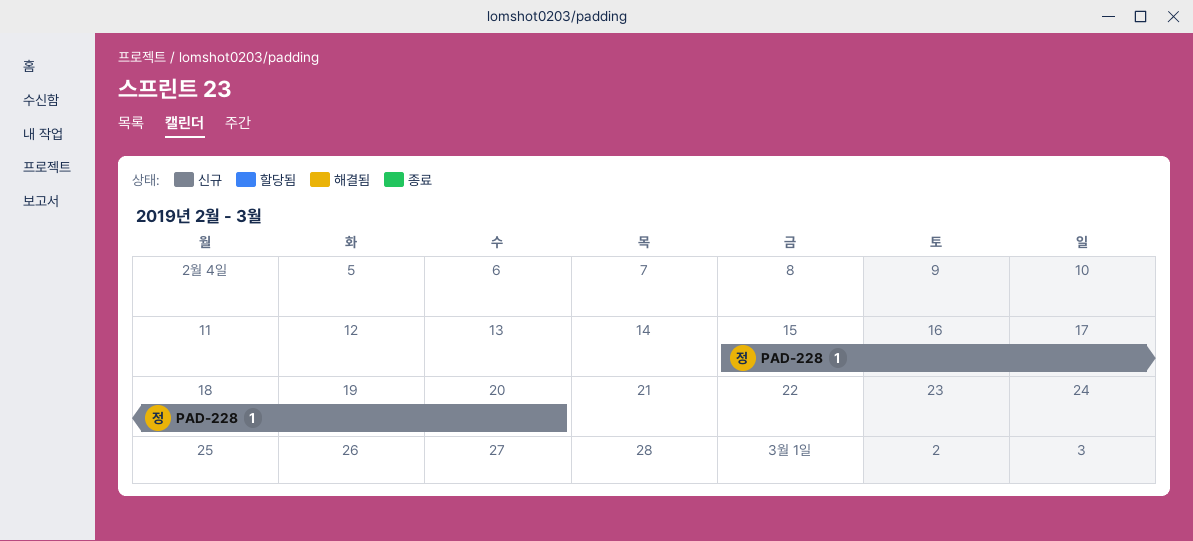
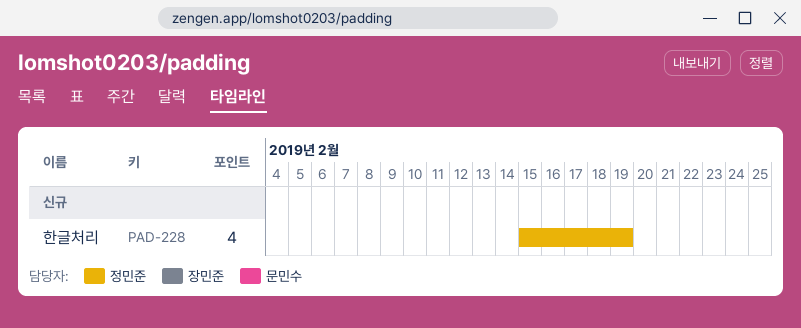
PAD-228, estimate: 1 -> 4
PAD-228, due: Feb 20 -> Feb 19

